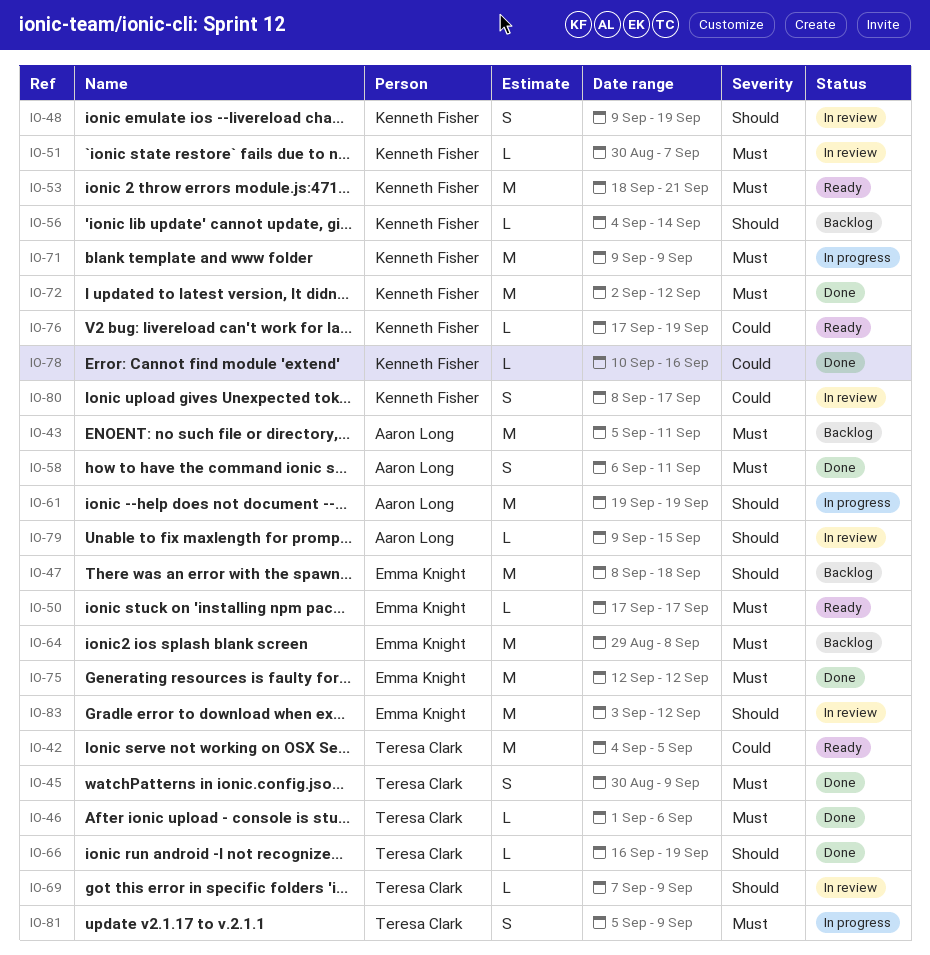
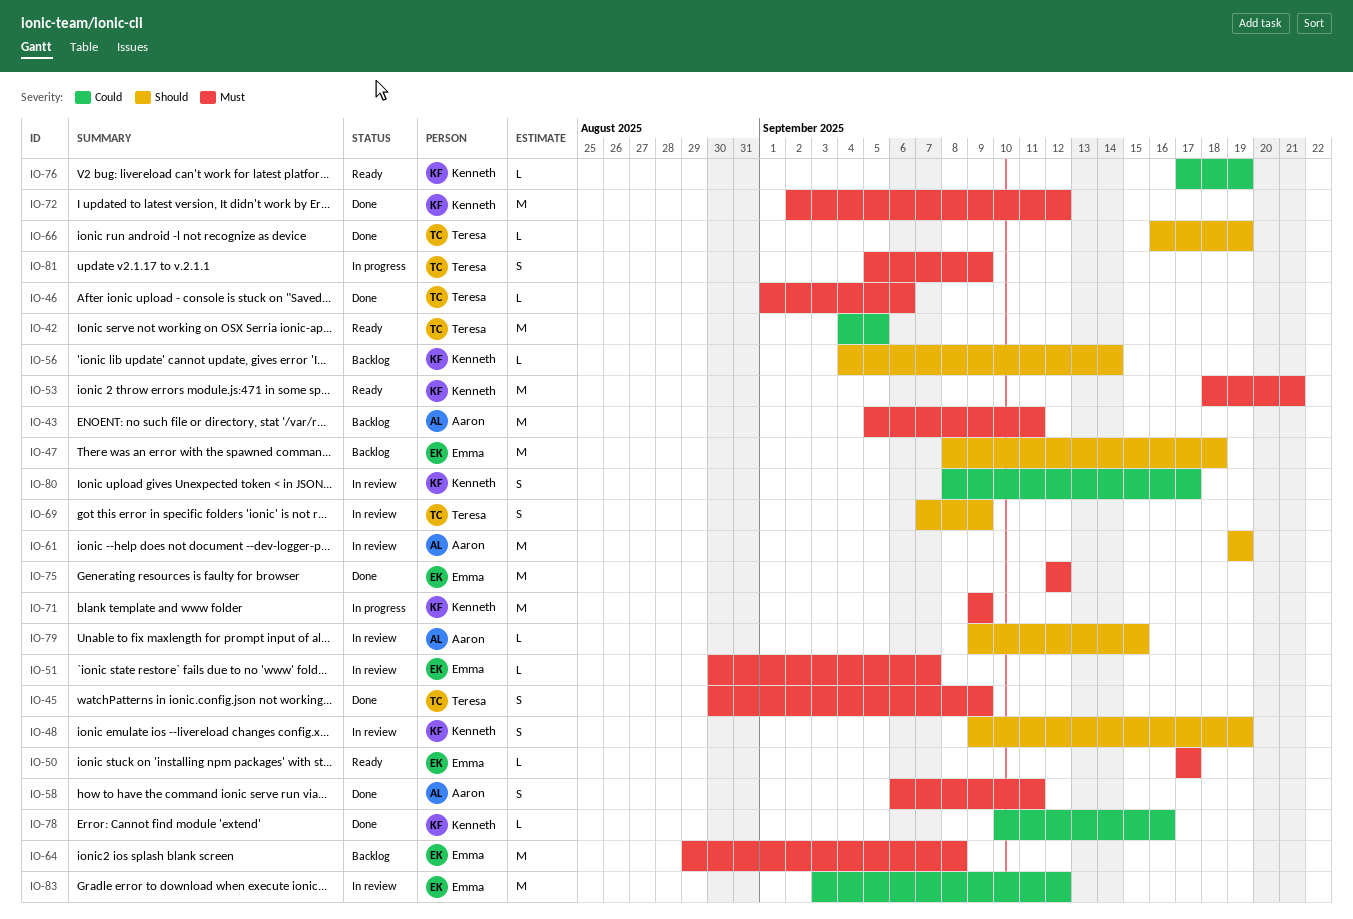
IO-51, owner: Kenneth Fisher -> Emma Knight
IO-61, status: In progress -> In review
IO-69, estimate: L -> S
IO-83, priority: Should -> Could

